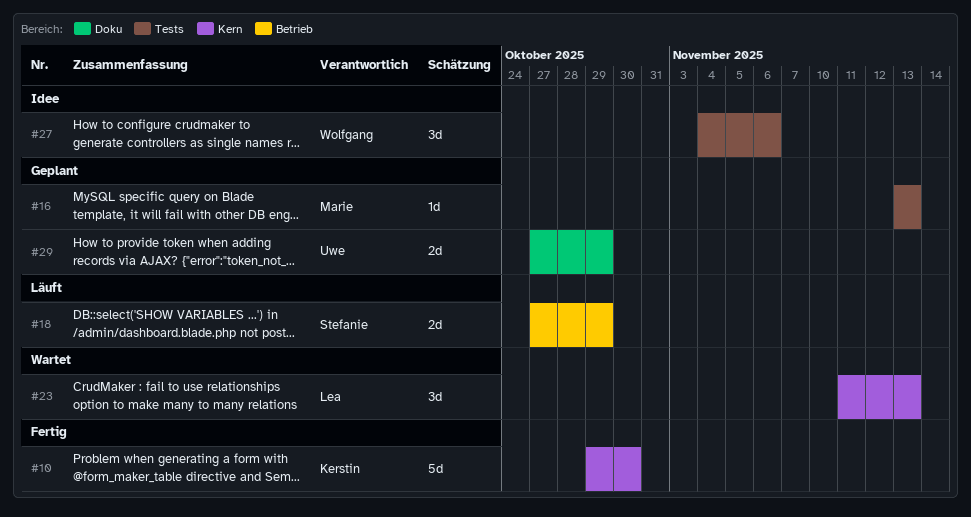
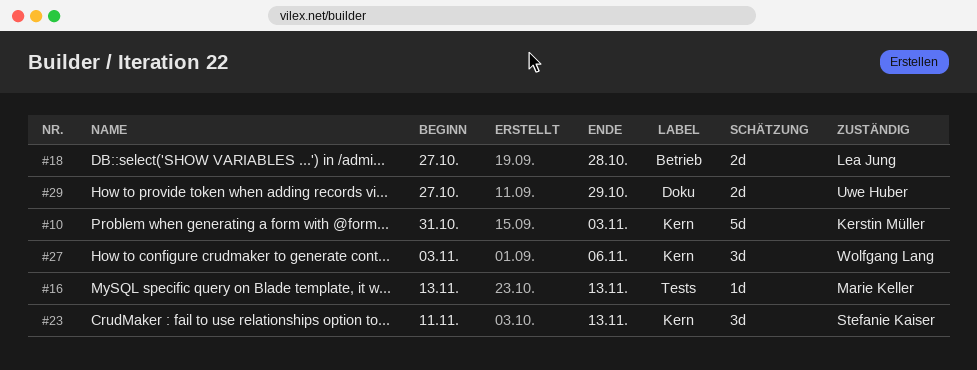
#10, start: Oct 29 -> Oct 31
#10, due: Oct 30 -> Nov 3
#18, owner: Stefanie Kaiser -> Lea Jung
#18, due: Oct 29 -> Oct 28
#23, owner: Lea Jung -> Stefanie Kaiser
#27, label: Tests -> Kern
#27, start: Nov 4 -> Nov 3

